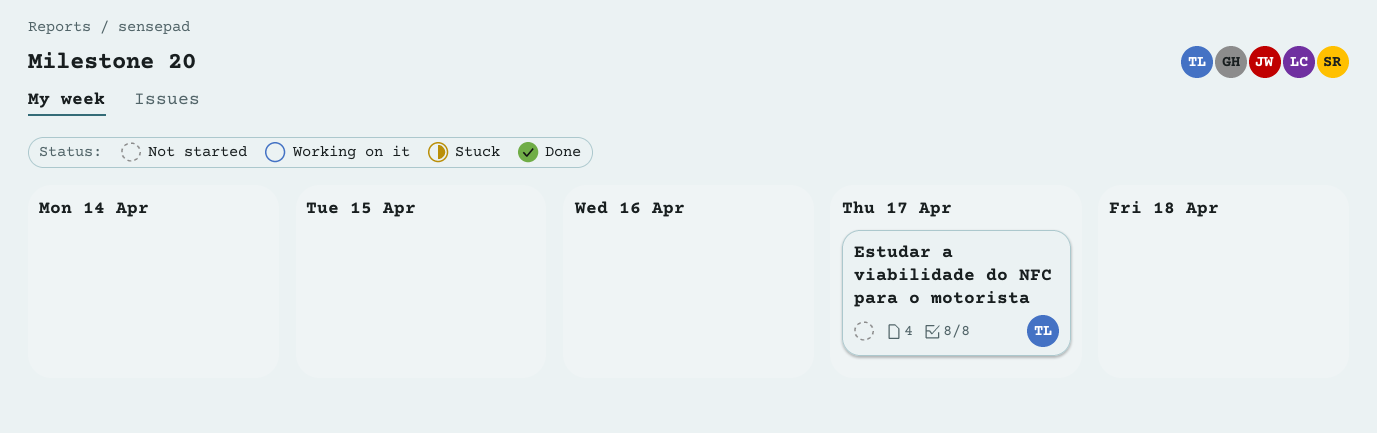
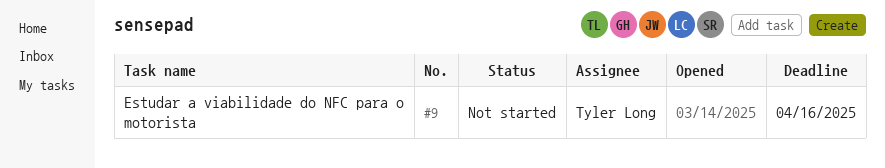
Estudar a viabilidade do NFC para o motorista, due: Apr 17 -> Apr 16

